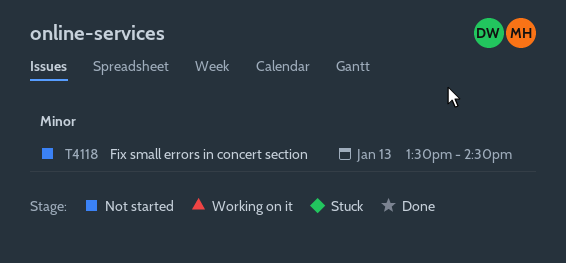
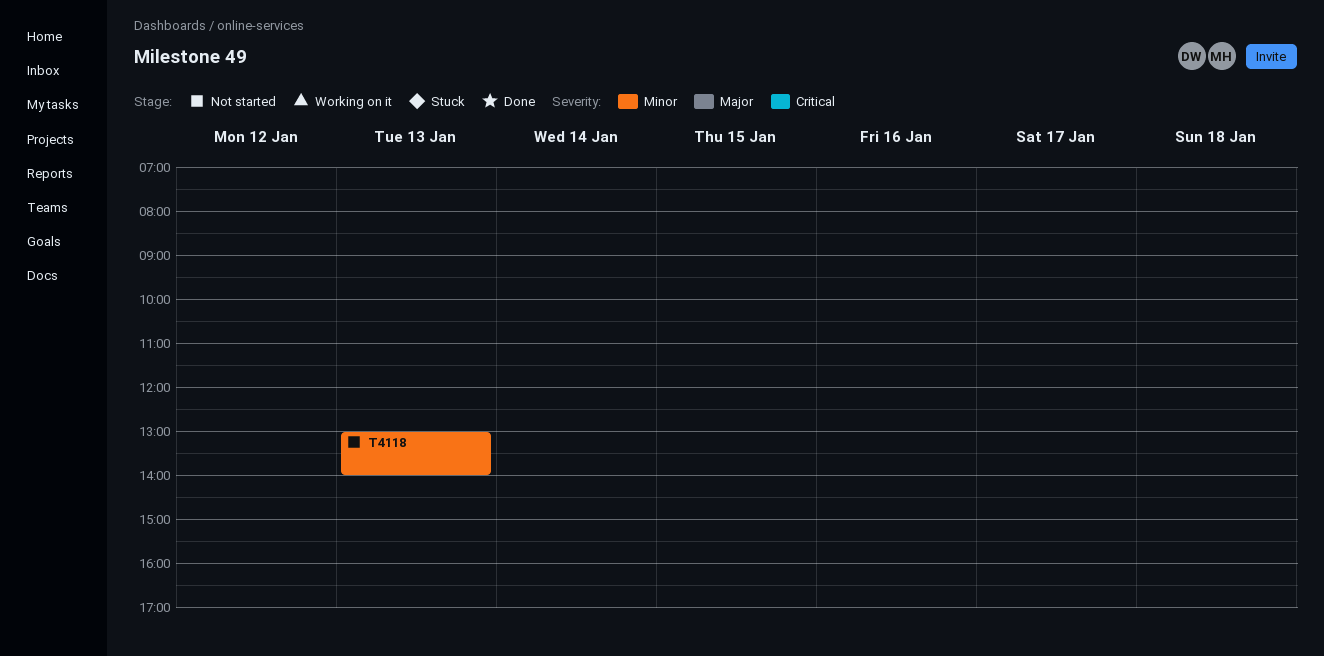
T4118, begins: 13:30 -> 13:00
T4118, ends: 14:30 -> 14:00

